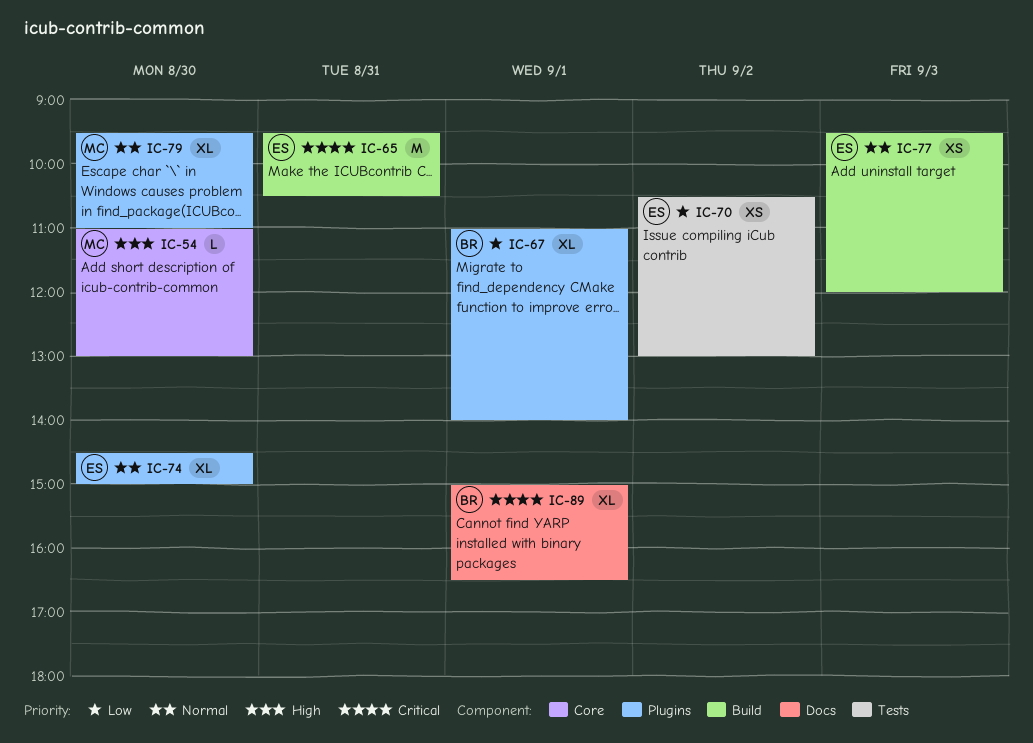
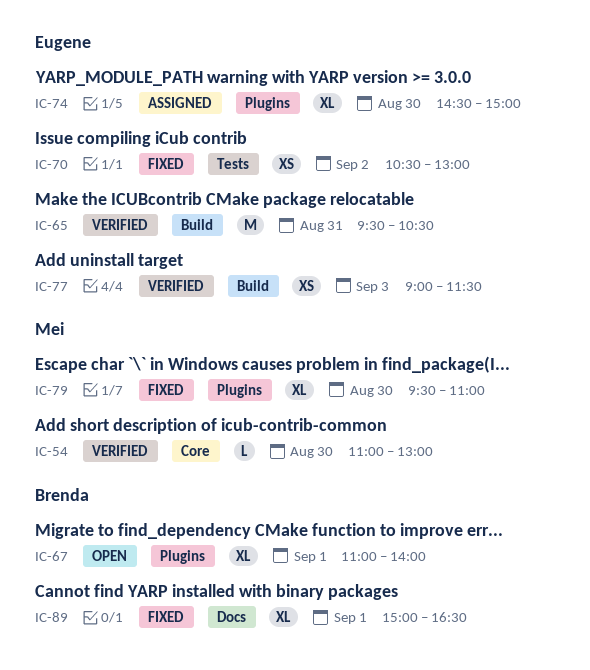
IC-77, begins: 09:30 -> 09:00
IC-77, ends: 12:00 -> 11:30

